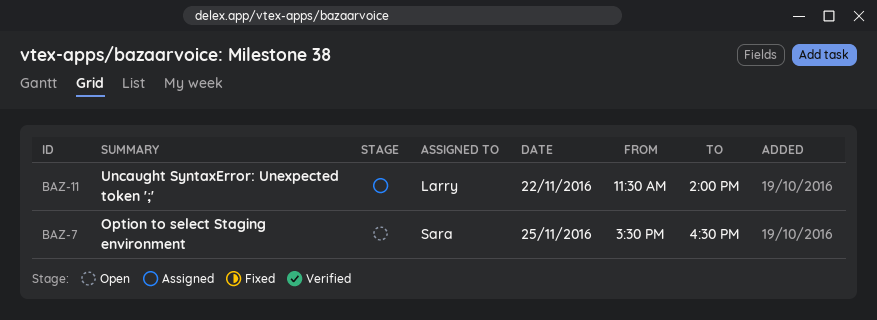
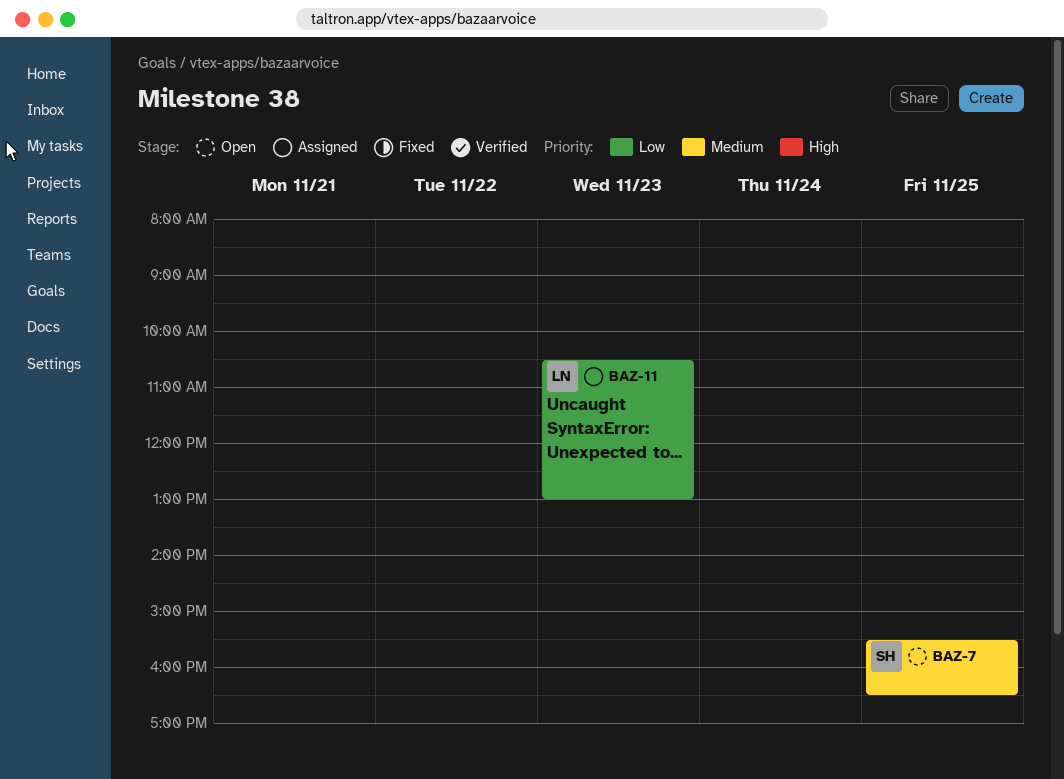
BAZ-11, day: Nov 22 -> Nov 23
BAZ-11, begins: 11:30 -> 10:30
BAZ-11, ends: 14:00 -> 13:00

